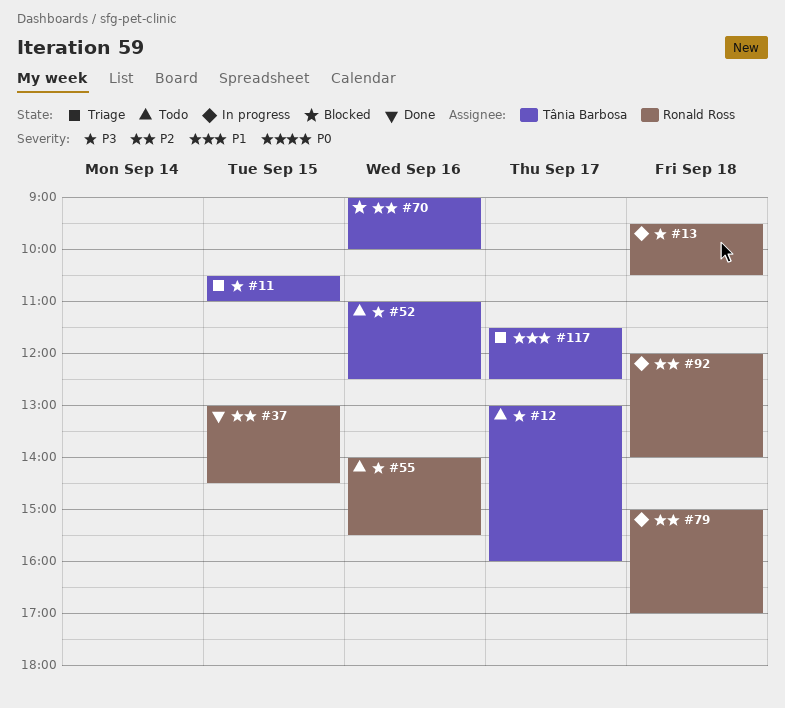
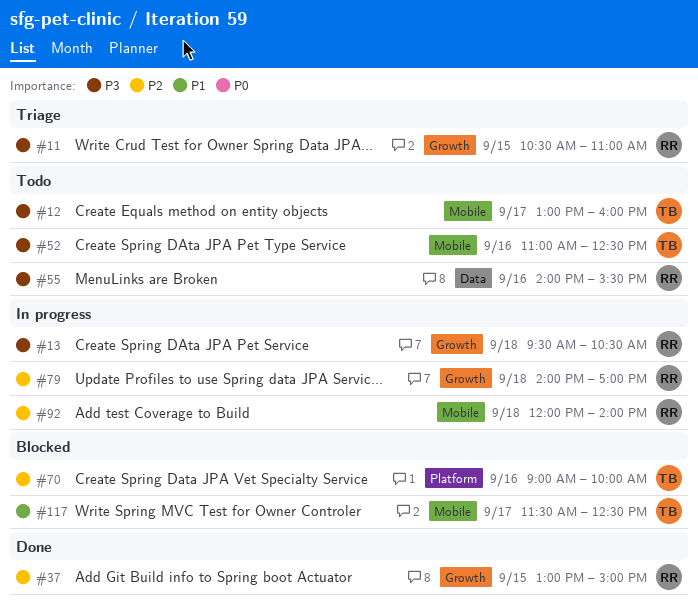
#11, owner: Tânia Barbosa -> Ronald Ross
#37, ends: 14:30 -> 15:00
#79, begins: 15:00 -> 14:00
#117, status: Triage -> Blocked

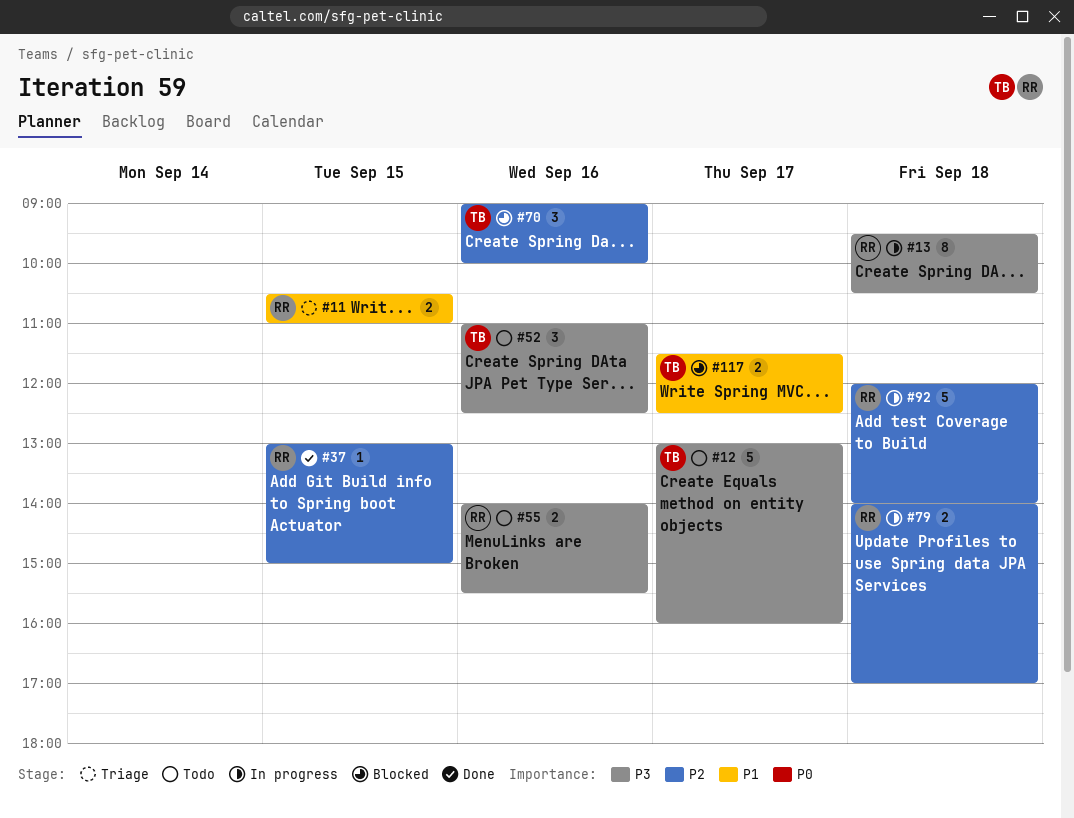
#11, priority: P3 -> P1

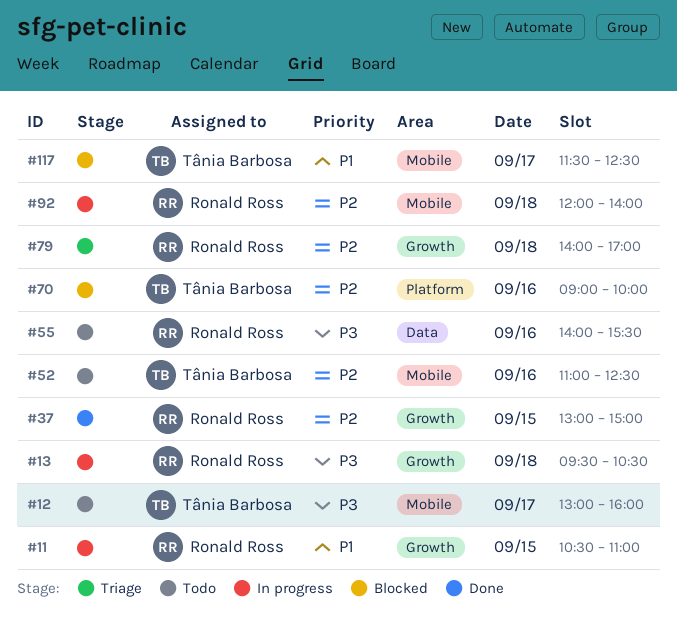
#11, status: Triage -> In progress
#52, priority: P3 -> P2
#79, status: In progress -> Triage

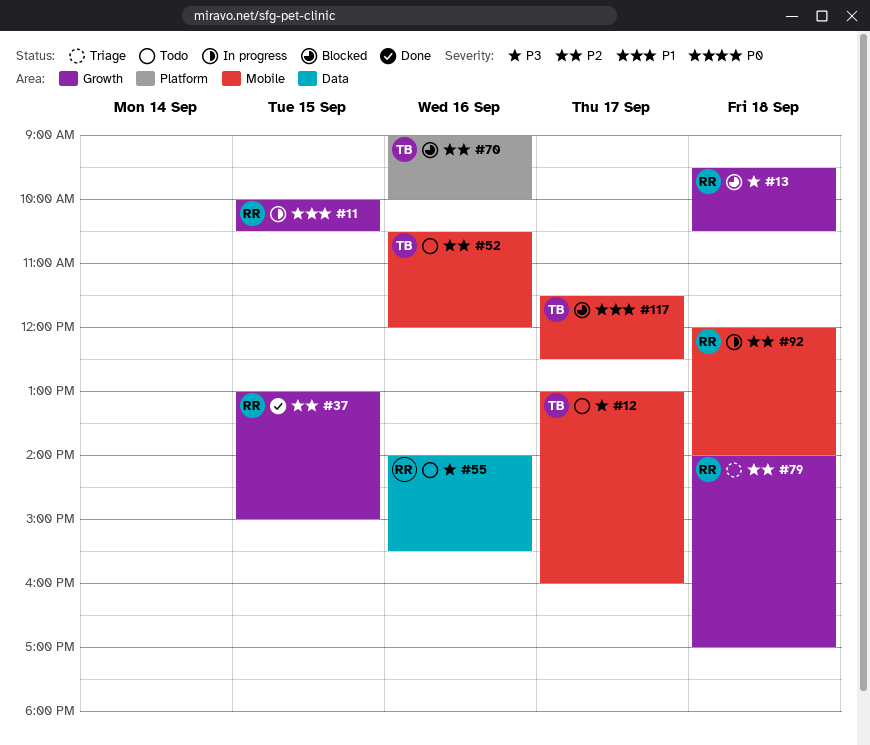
#11, begins: 10:30 -> 10:00
#11, ends: 11:00 -> 10:30
#13, status: In progress -> Blocked
#52, begins: 11:00 -> 10:30
#52, ends: 12:30 -> 12:00

